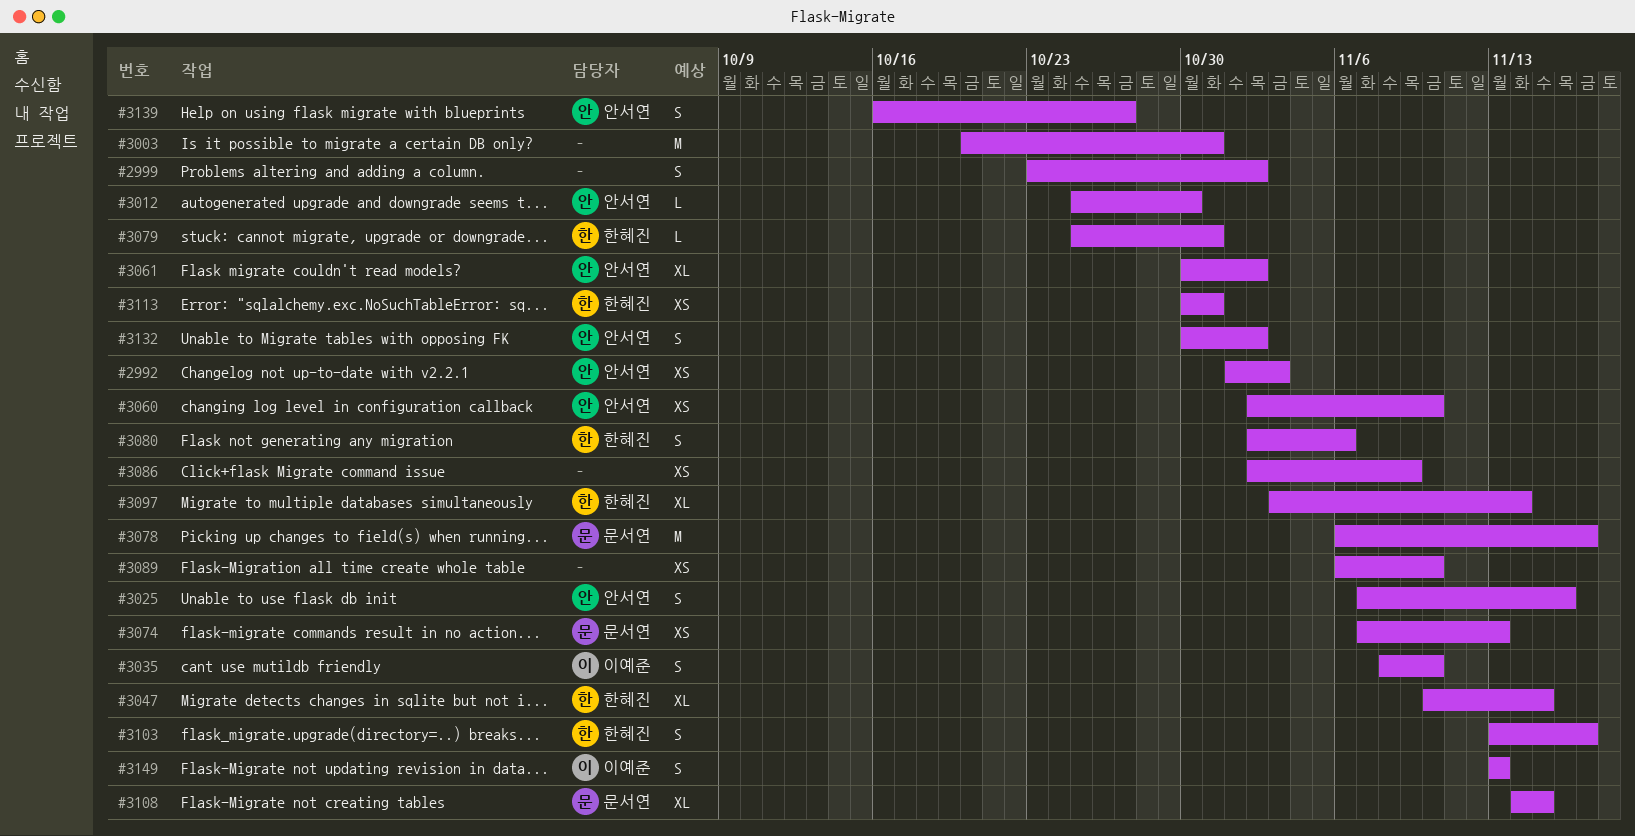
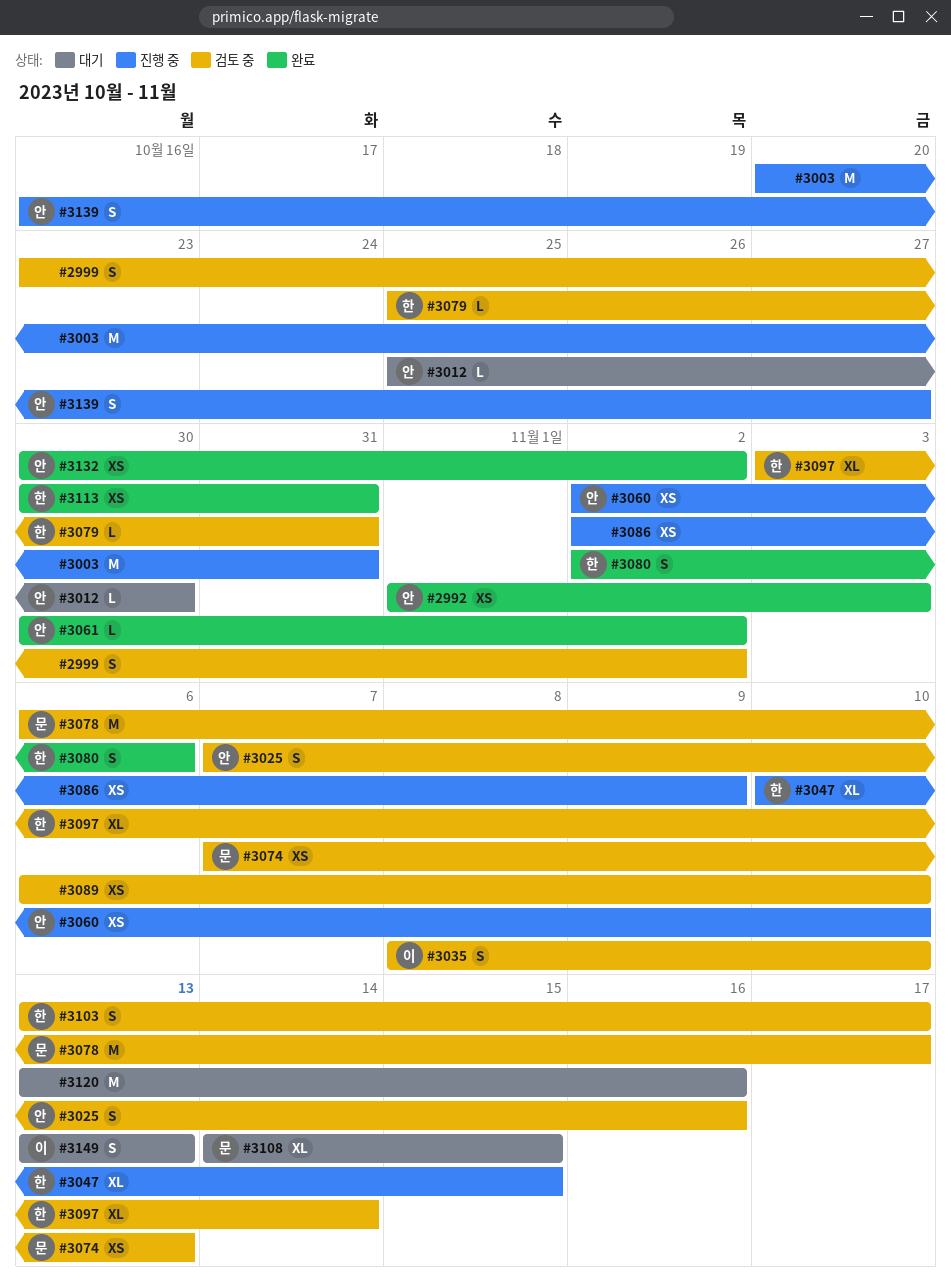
#3061, estimate: XL -> L
#3120: none -> present
#3132, estimate: S -> XS

